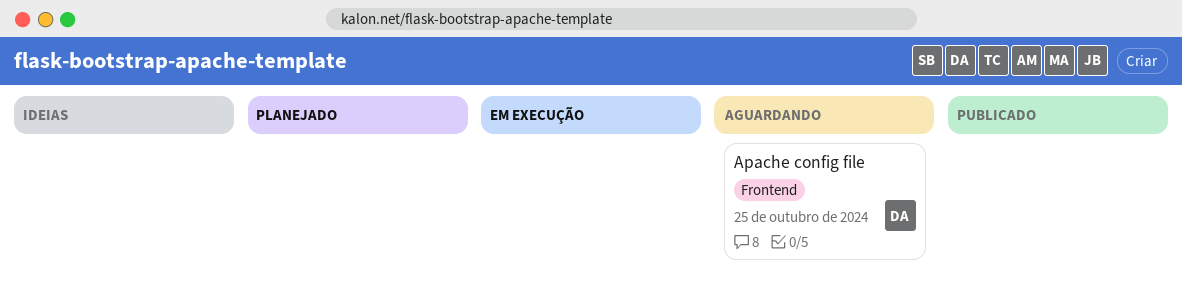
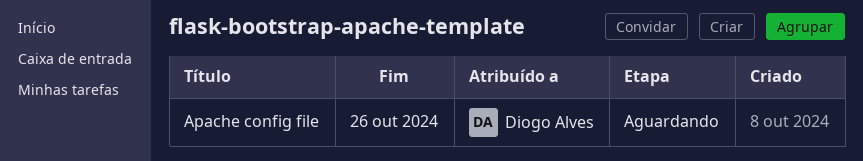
Apache config file, due: Oct 25 -> Oct 26

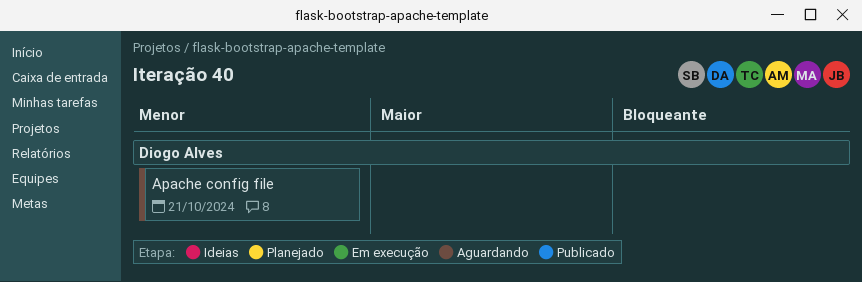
Apache config file, due: Oct 26 -> Oct 21

